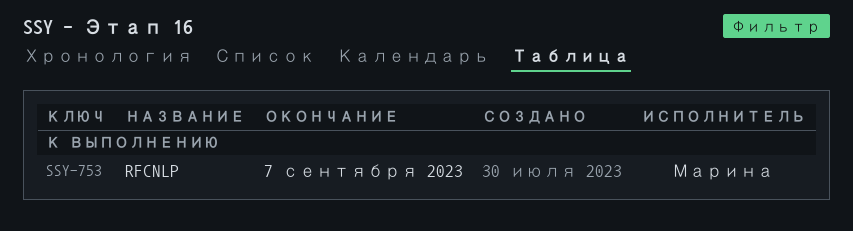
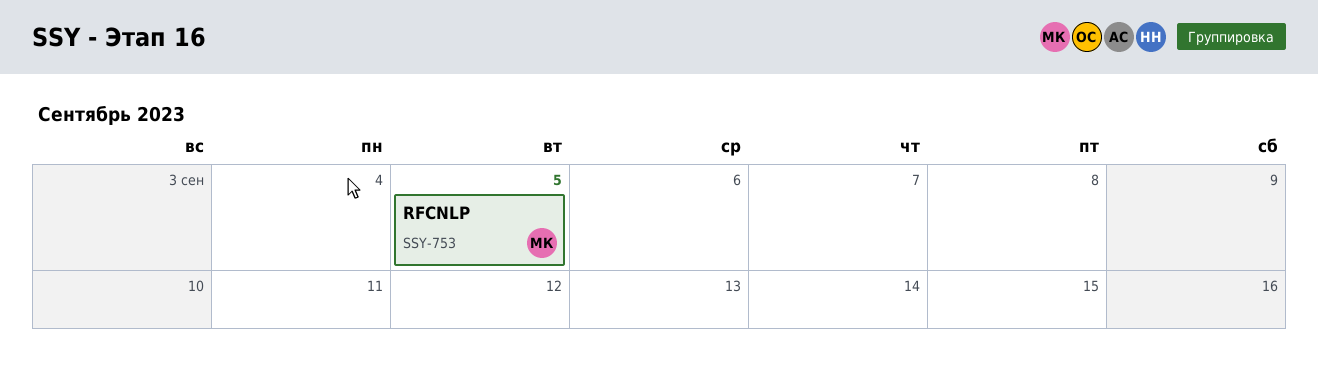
SSY-753, due: Sep 7 -> Sep 5

